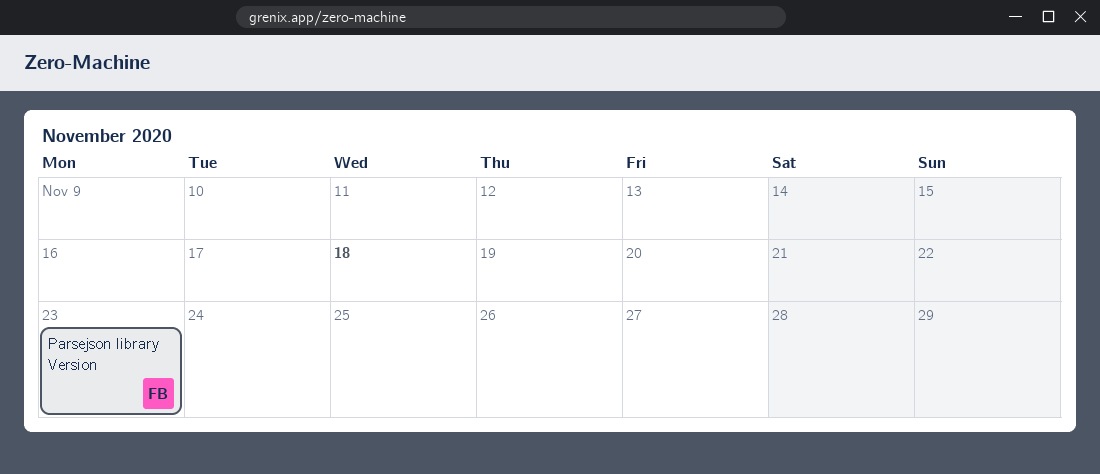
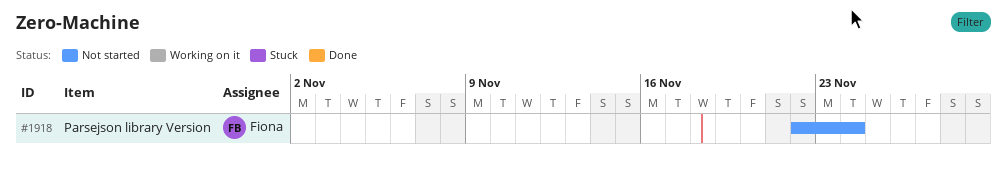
Parsejson library Version, due: Nov 23 -> Nov 24

